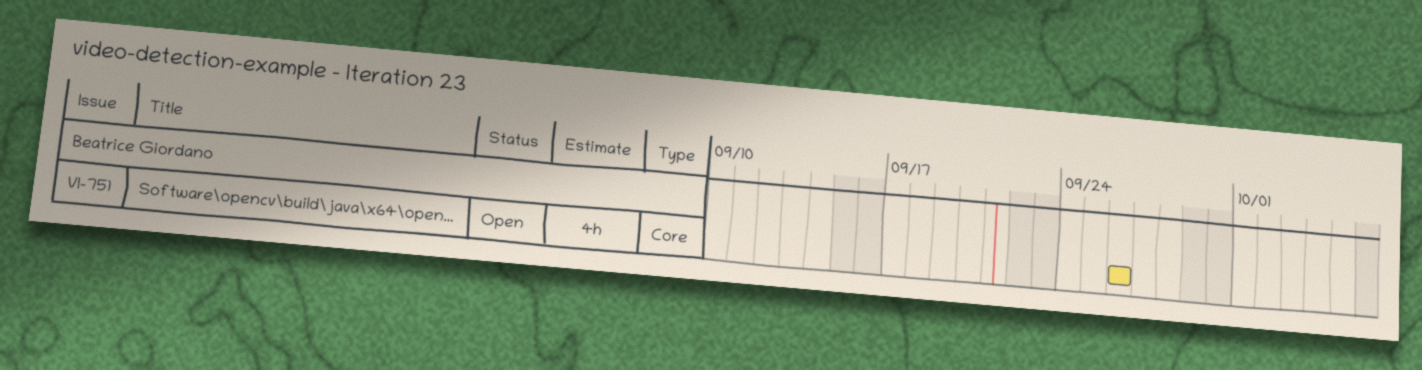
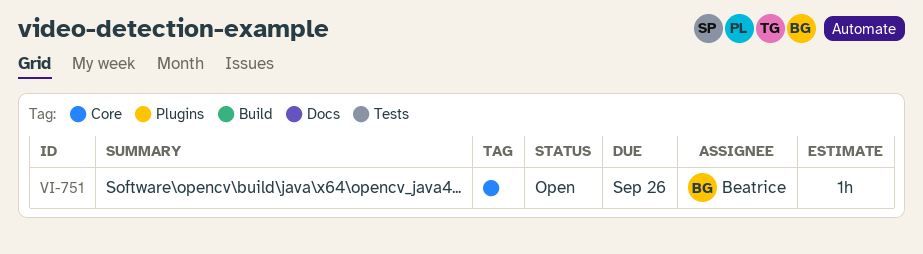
VI-751, estimate: 4h -> 1h

